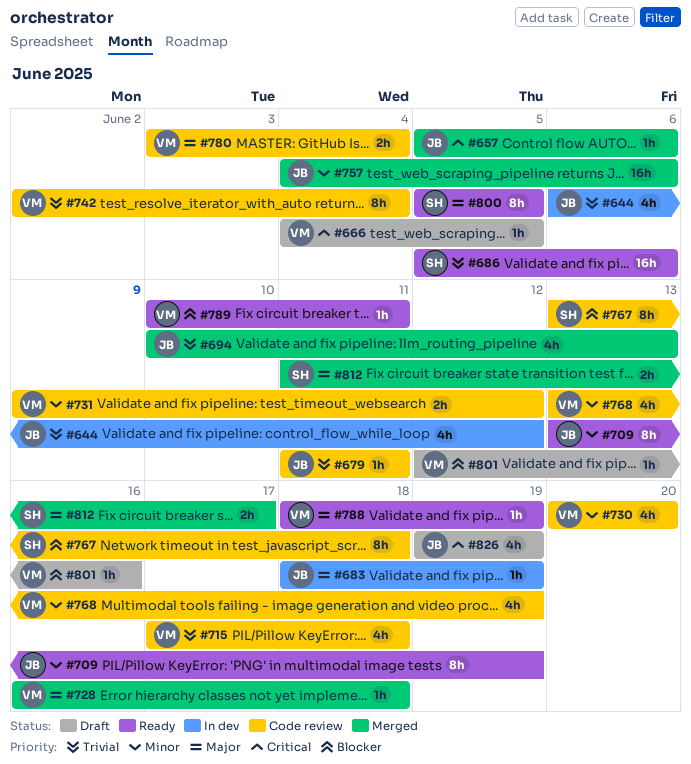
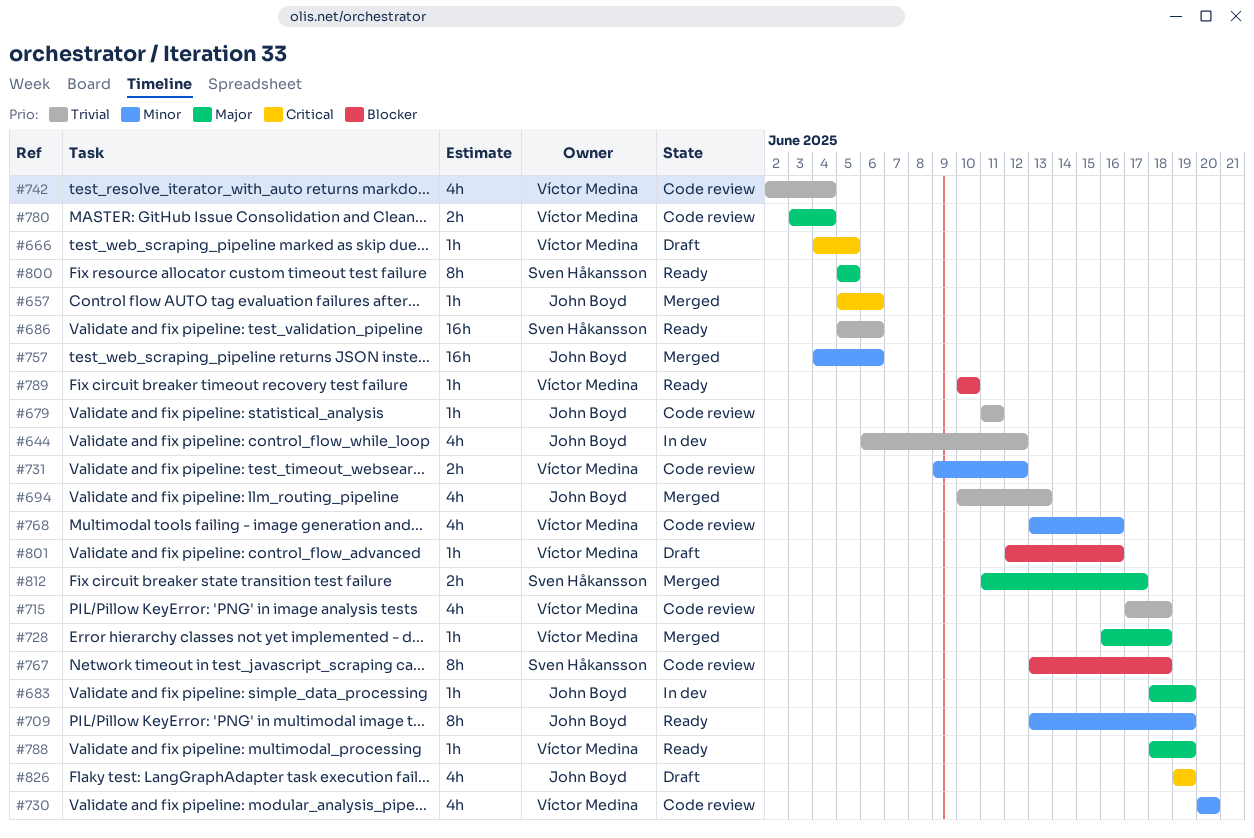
#742, estimate: 8h -> 4h
#768, due: Jun 19 -> Jun 16
#789, due: Jun 11 -> Jun 10

